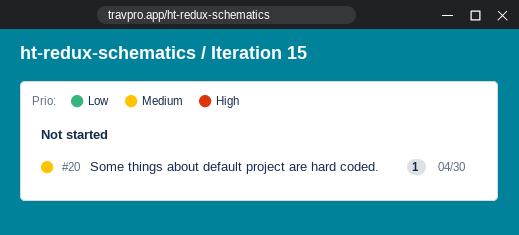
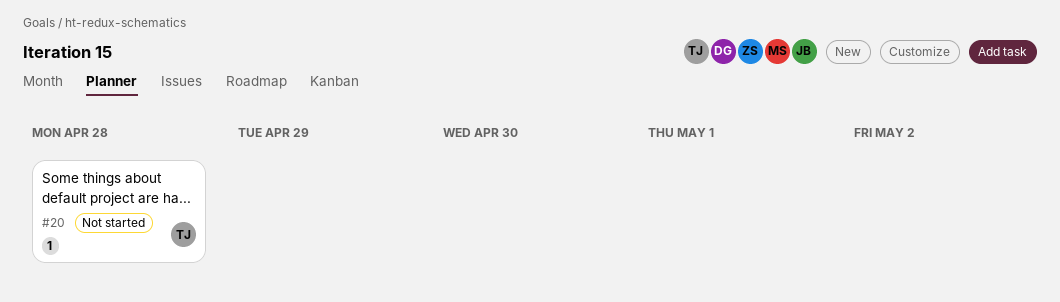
#20, due: Apr 30 -> Apr 28

